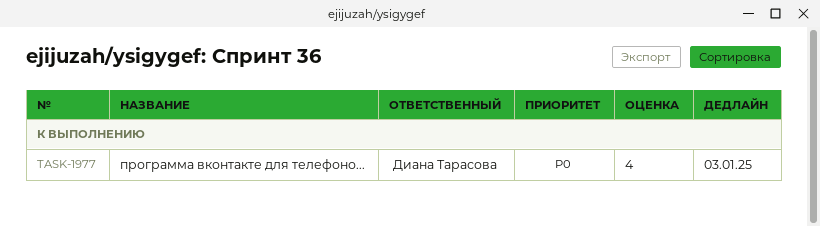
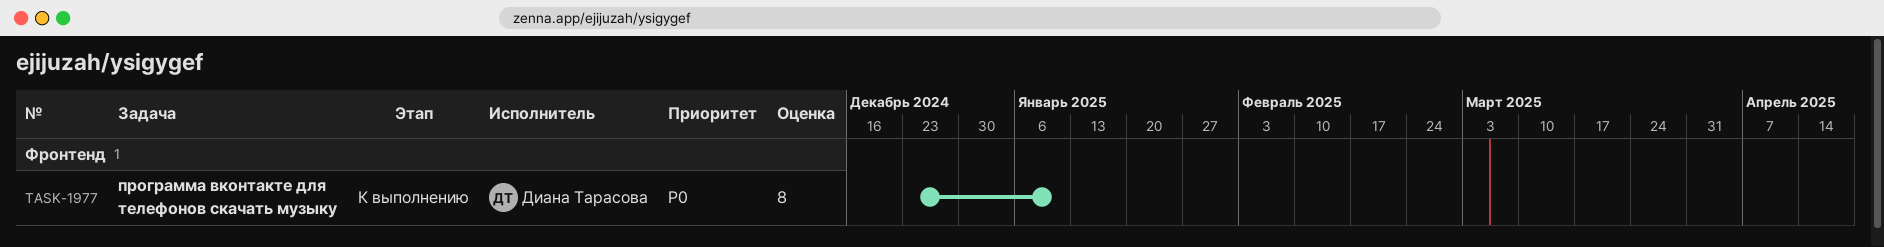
TASK-1977, estimate: 4 -> 8
TASK-1977, due: Jan 3 -> Jan 10

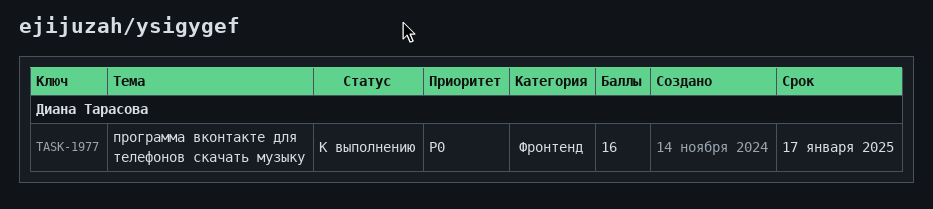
TASK-1977, estimate: 8 -> 16
TASK-1977, due: Jan 10 -> Jan 17

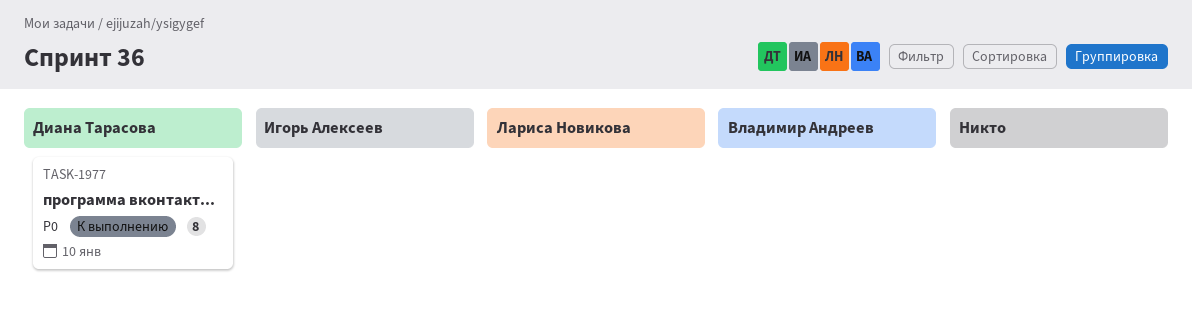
TASK-1977, estimate: 16 -> 8
TASK-1977, due: Jan 17 -> Jan 10

